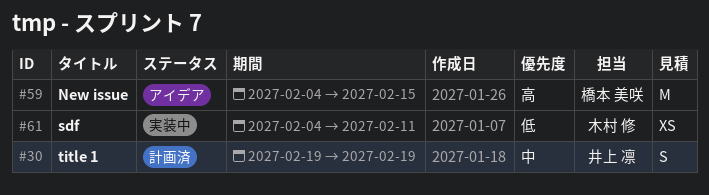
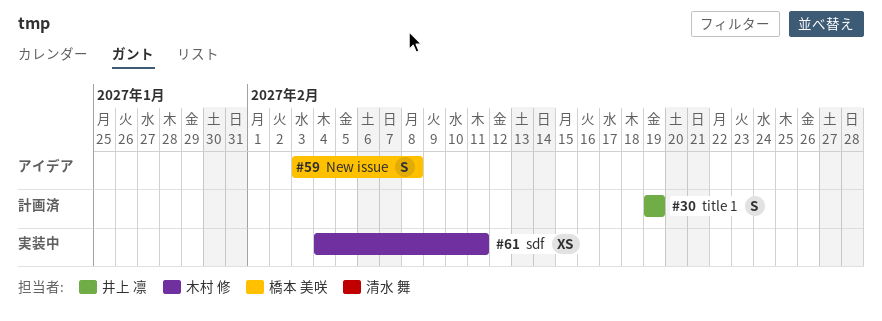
#59, estimate: M -> S
#59, start: Feb 4 -> Feb 3
#59, due: Feb 15 -> Feb 8

